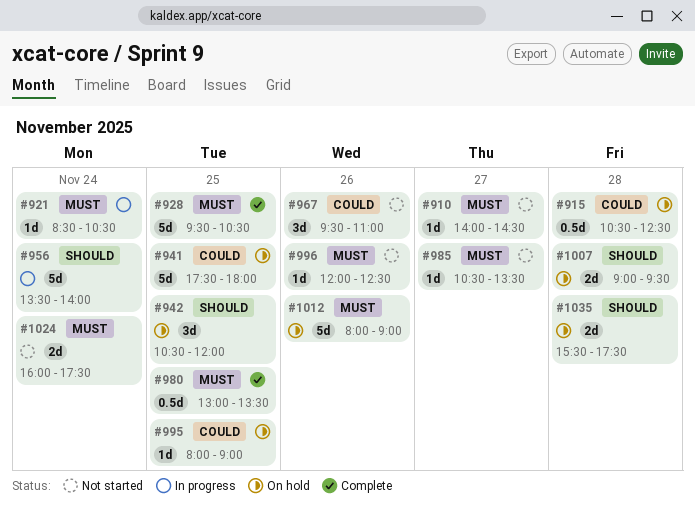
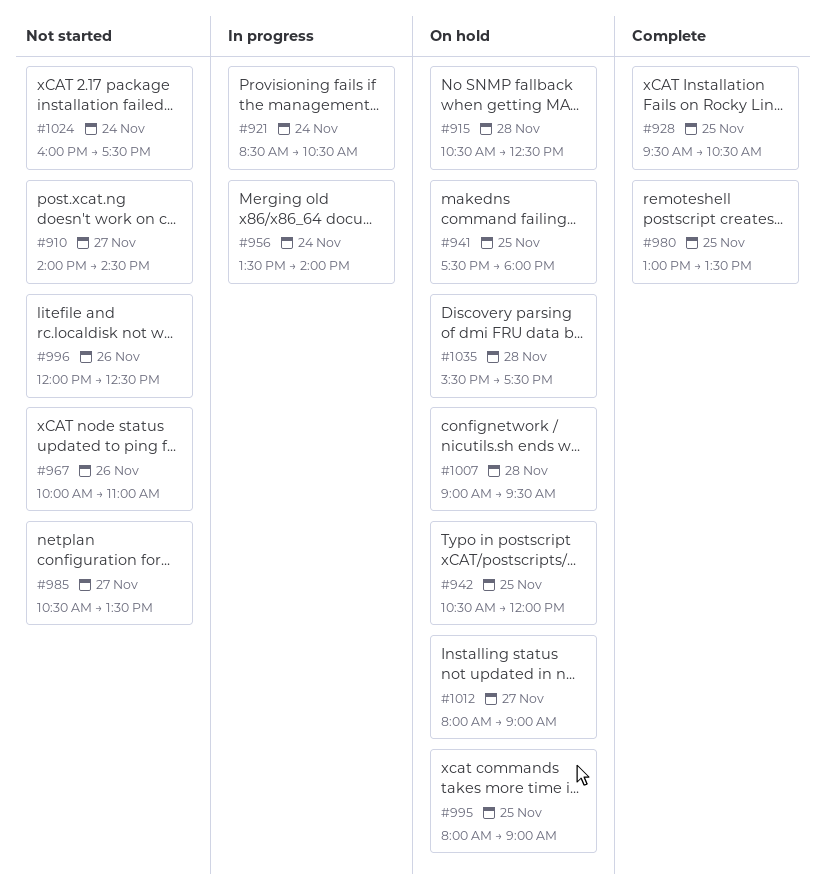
#967, begins: 09:30 -> 10:00
#1012, day: Nov 26 -> Nov 27

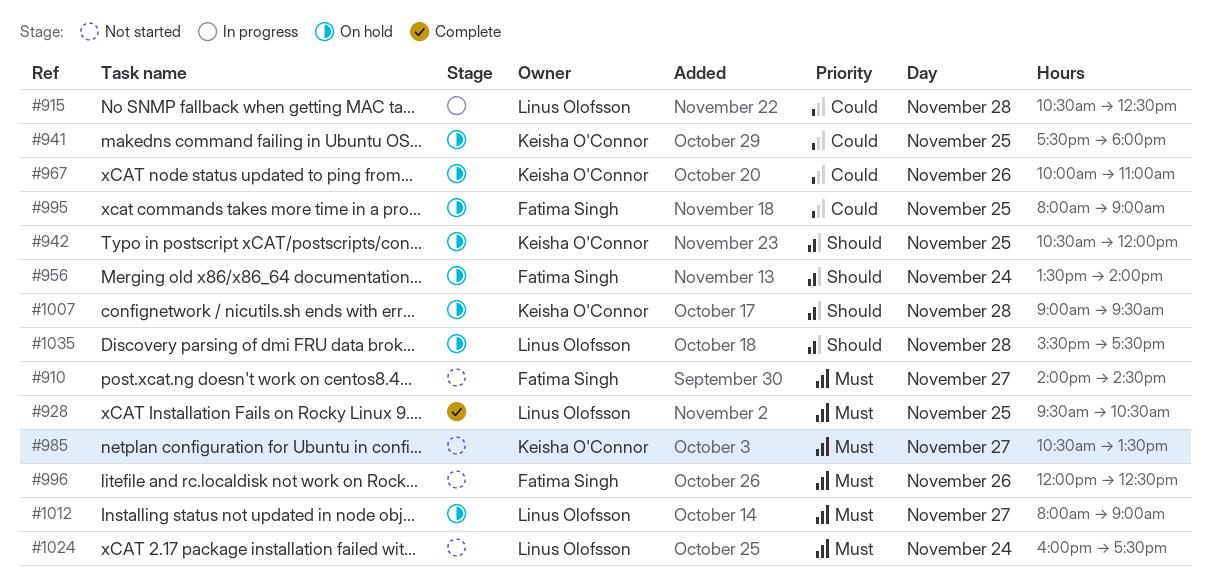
#915, status: On hold -> In progress
#921: present -> none
#956, status: In progress -> On hold
#967, status: Not started -> On hold
#980: present -> none

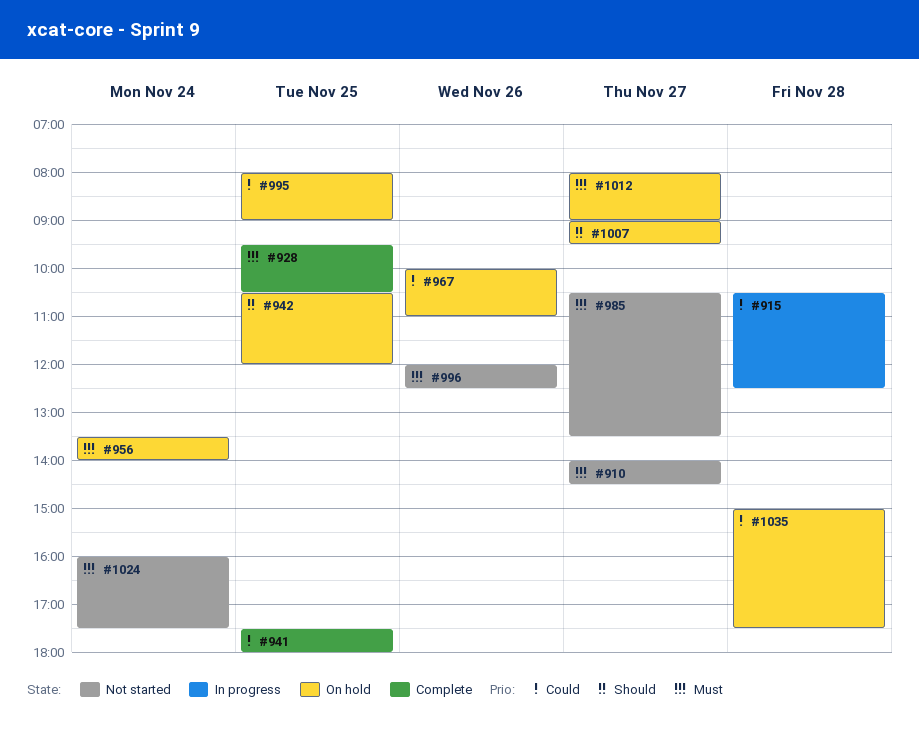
#941, status: On hold -> Complete
#956, priority: Should -> Must
#1007, day: Nov 28 -> Nov 27
#1035, priority: Should -> Could
#1035, begins: 15:30 -> 15:00

